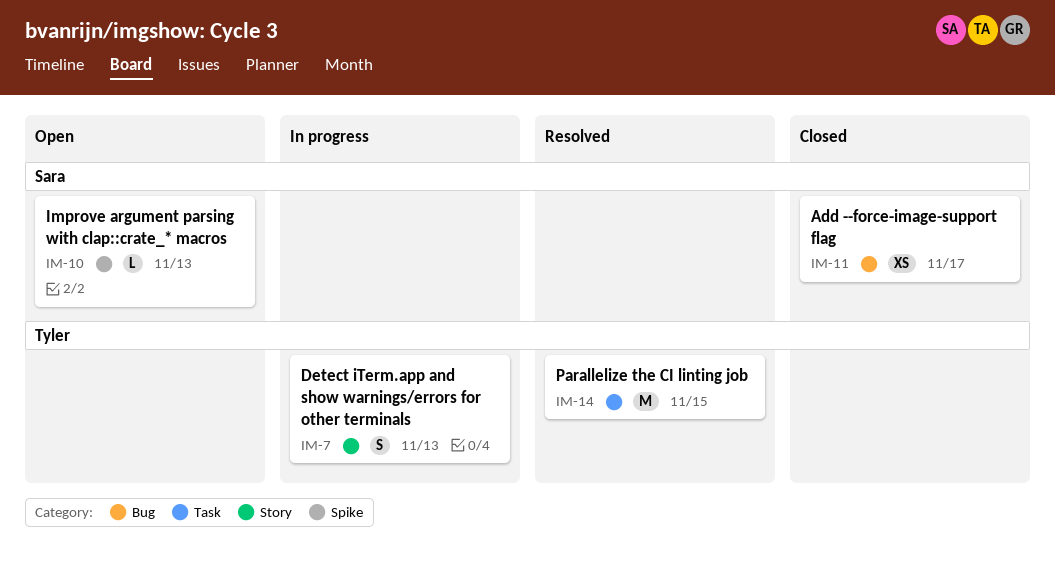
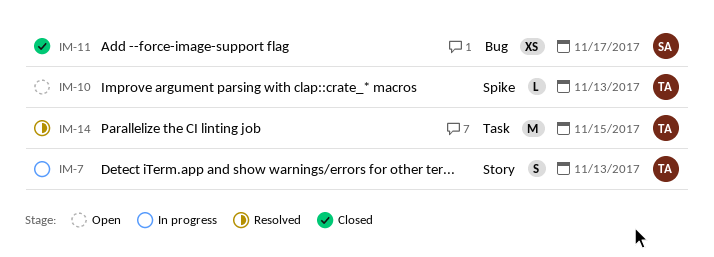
IM-10, owner: Sara -> Tyler

